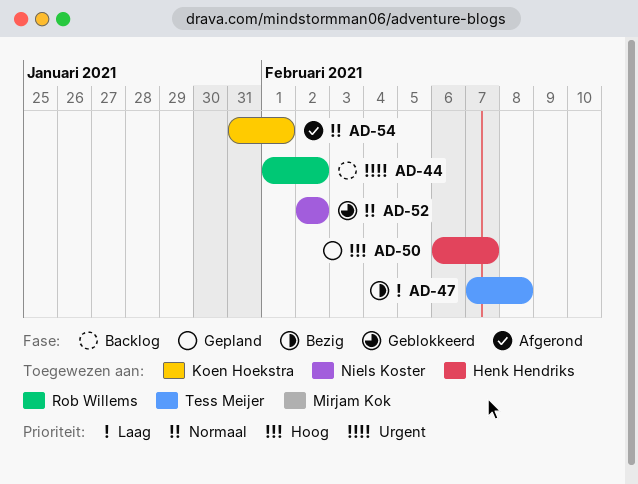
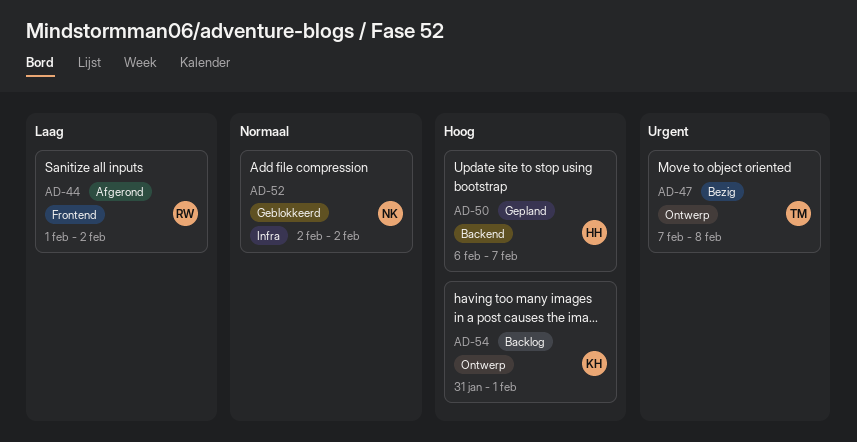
AD-44, status: Backlog -> Afgerond
AD-44, priority: Urgent -> Laag
AD-47, priority: Laag -> Urgent
AD-54, status: Afgerond -> Backlog
AD-54, priority: Normaal -> Hoog

